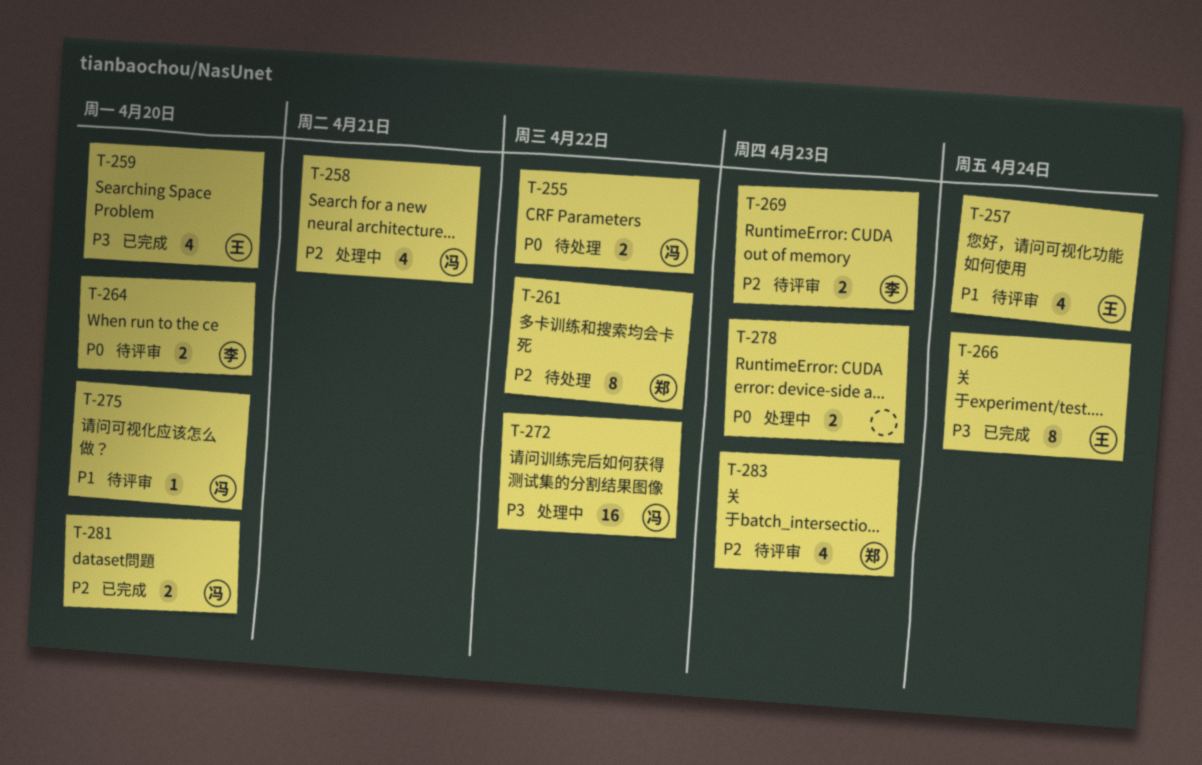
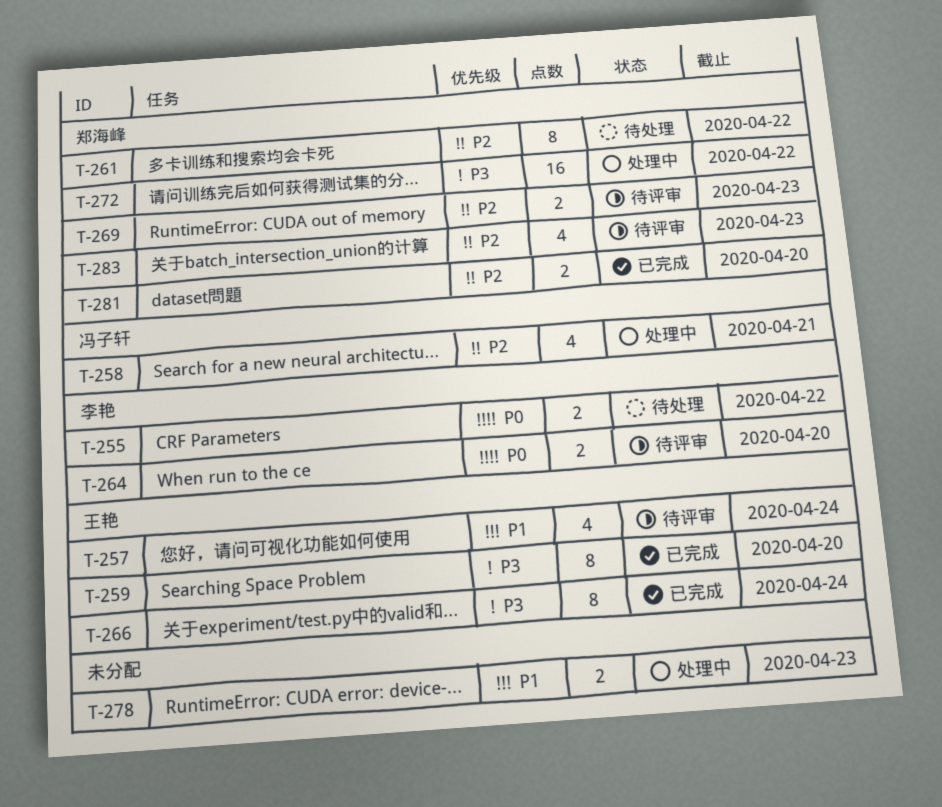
T-255, owner: 冯子轩 -> 李艳
T-259, estimate: 4 -> 8
T-269, owner: 李艳 -> 郑海峰
T-272, owner: 冯子轩 -> 郑海峰
T-275: present -> none
T-278, priority: P0 -> P1
T-281, owner: 冯子轩 -> 郑海峰

